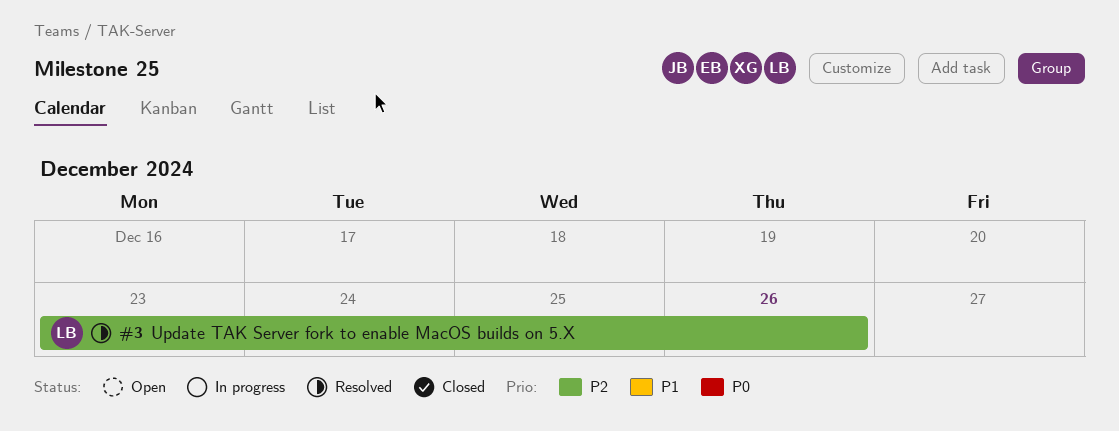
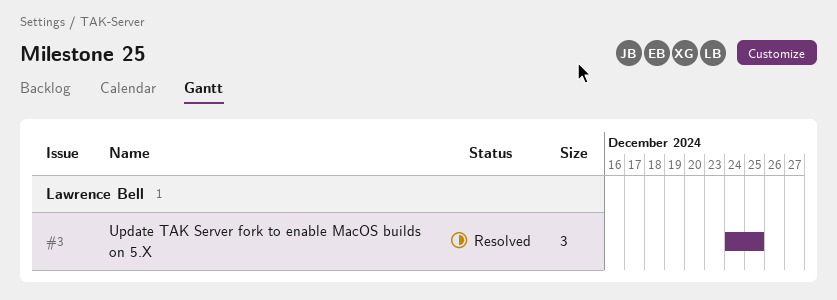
#3, start: Dec 23 -> Dec 24
#3, due: Dec 26 -> Dec 25

